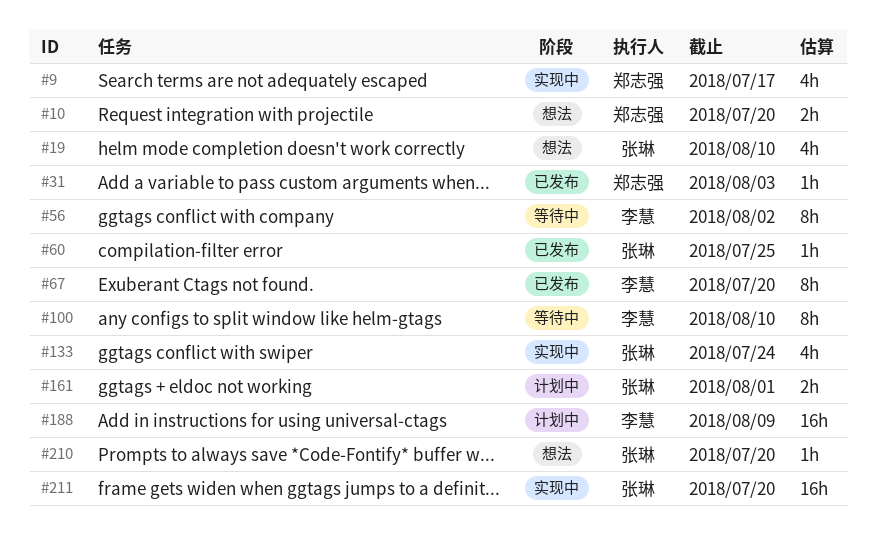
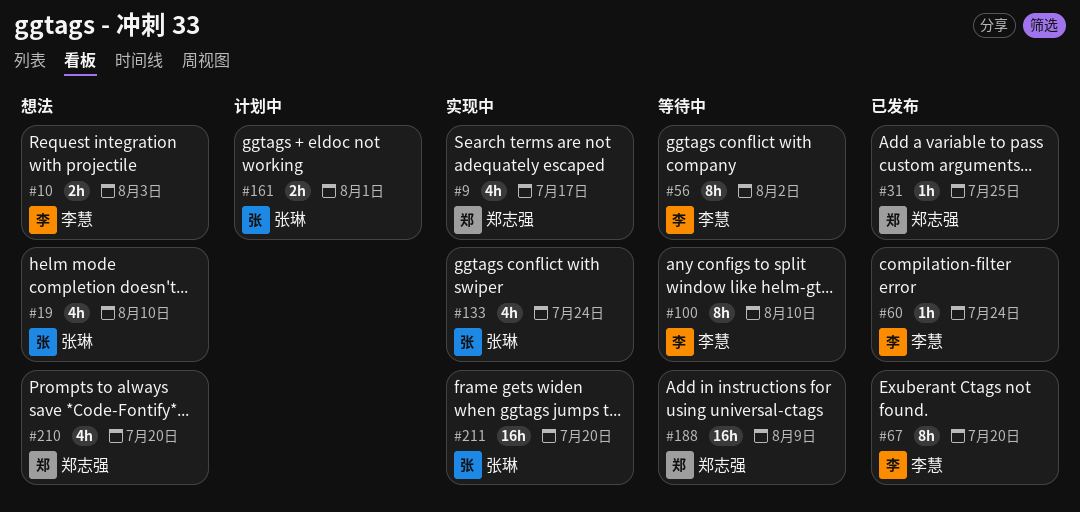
#10, owner: 郑志强 -> 李慧
#10, due: Jul 20 -> Aug 3
#31, due: Aug 3 -> Jul 25
#60, owner: 张琳 -> 李慧
#60, due: Jul 25 -> Jul 24
#188, status: 计划中 -> 等待中
#188, owner: 李慧 -> 郑志强
#210, owner: 张琳 -> 郑志强
#210, estimate: 1h -> 4h

